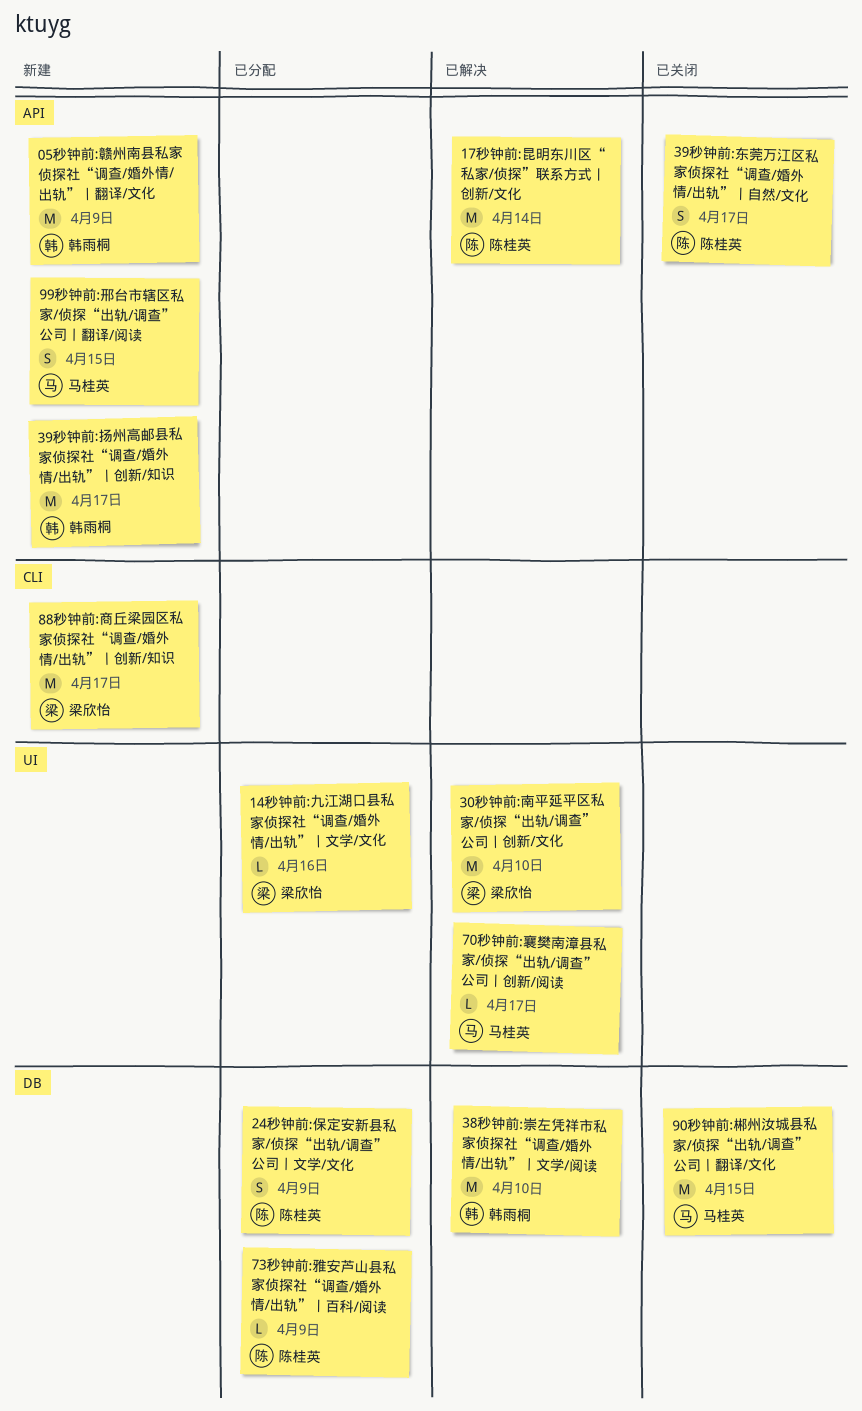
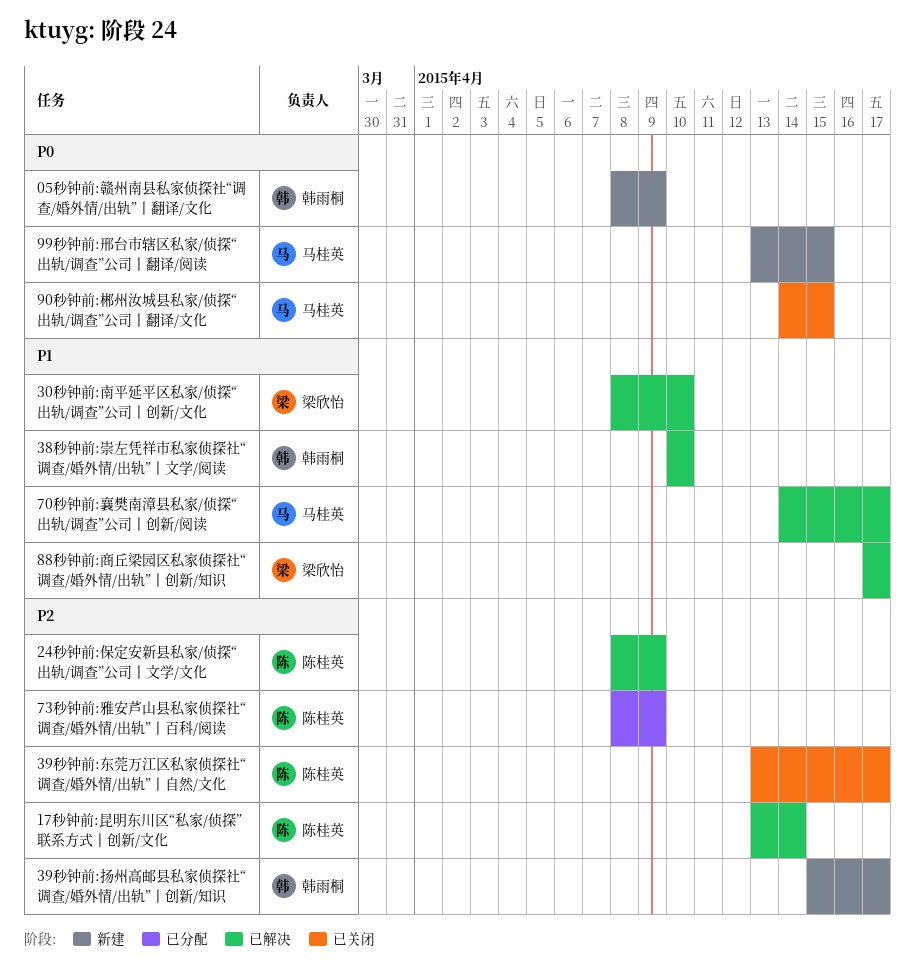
14秒钟前:九江湖口县私家侦探社“调查/婚外情/出轨”丨文学/文化: present -> none
24秒钟前:保定安新县私家/侦探“出轨/调查”公司丨文学/文化, status: 已分配 -> 已解决
88秒钟前:商丘梁园区私家侦探社“调查/婚外情/出轨”丨创新/知识, status: 新建 -> 已解决

